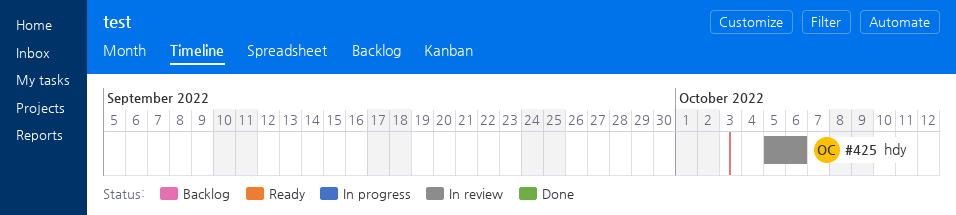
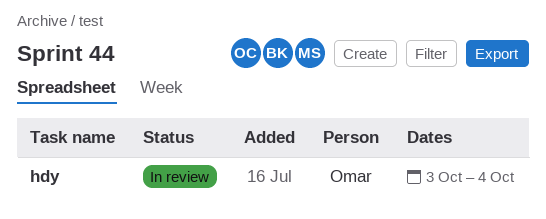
hdy, start: Oct 5 -> Oct 3
hdy, due: Oct 6 -> Oct 4

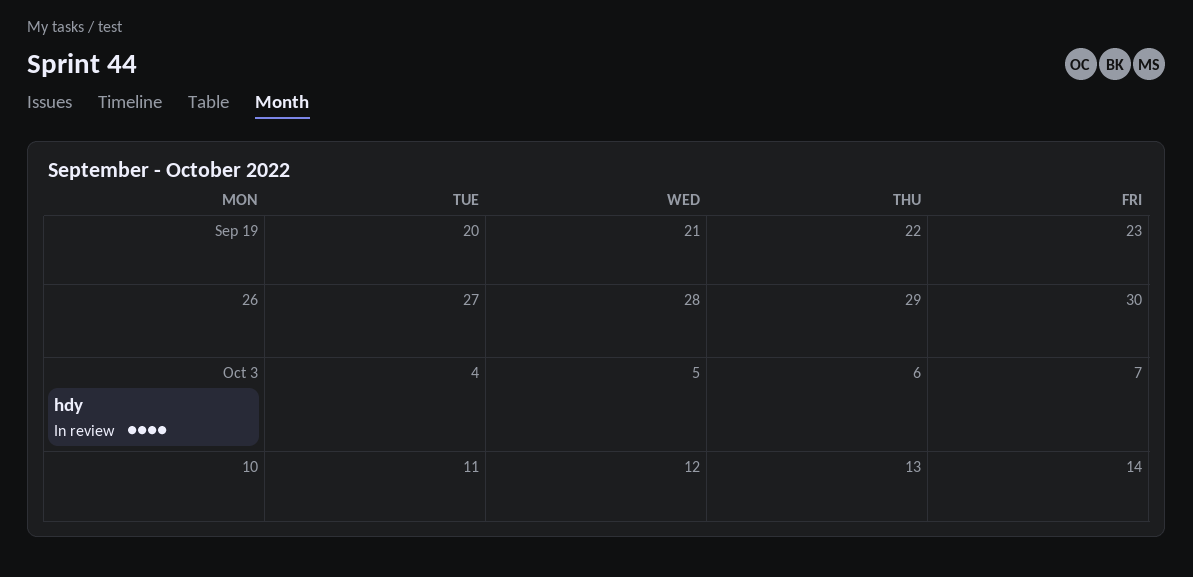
hdy, due: Oct 4 -> Oct 3

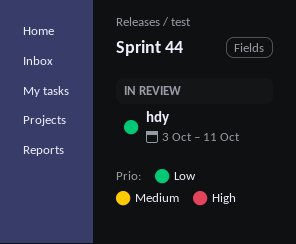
hdy, due: Oct 3 -> Oct 11

